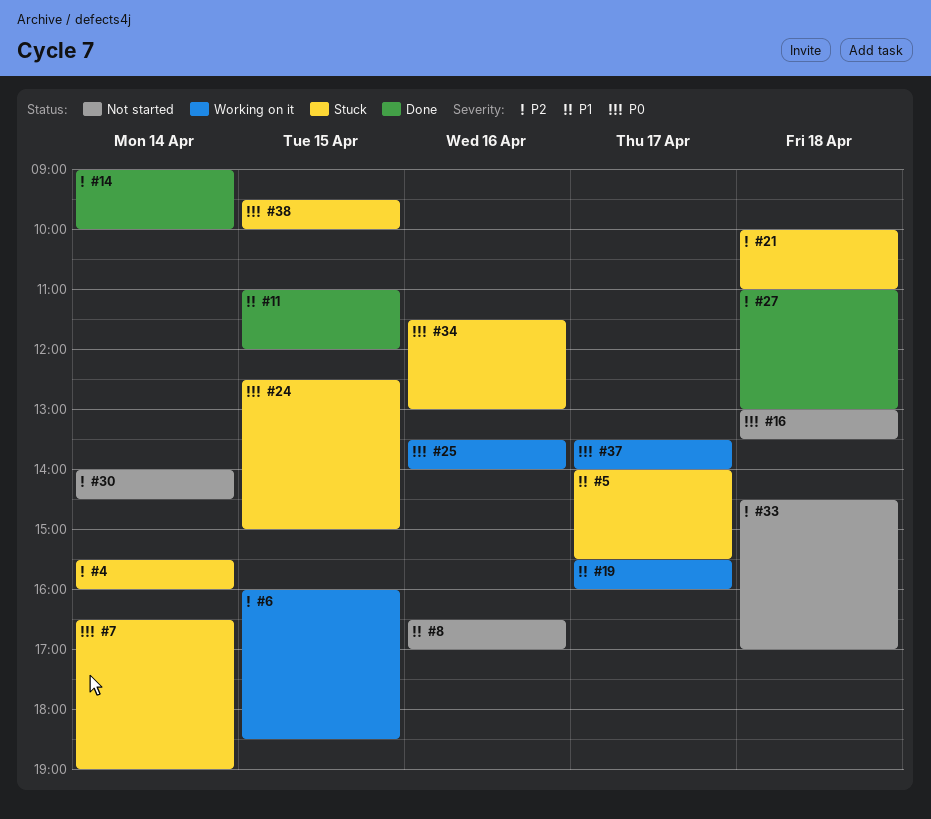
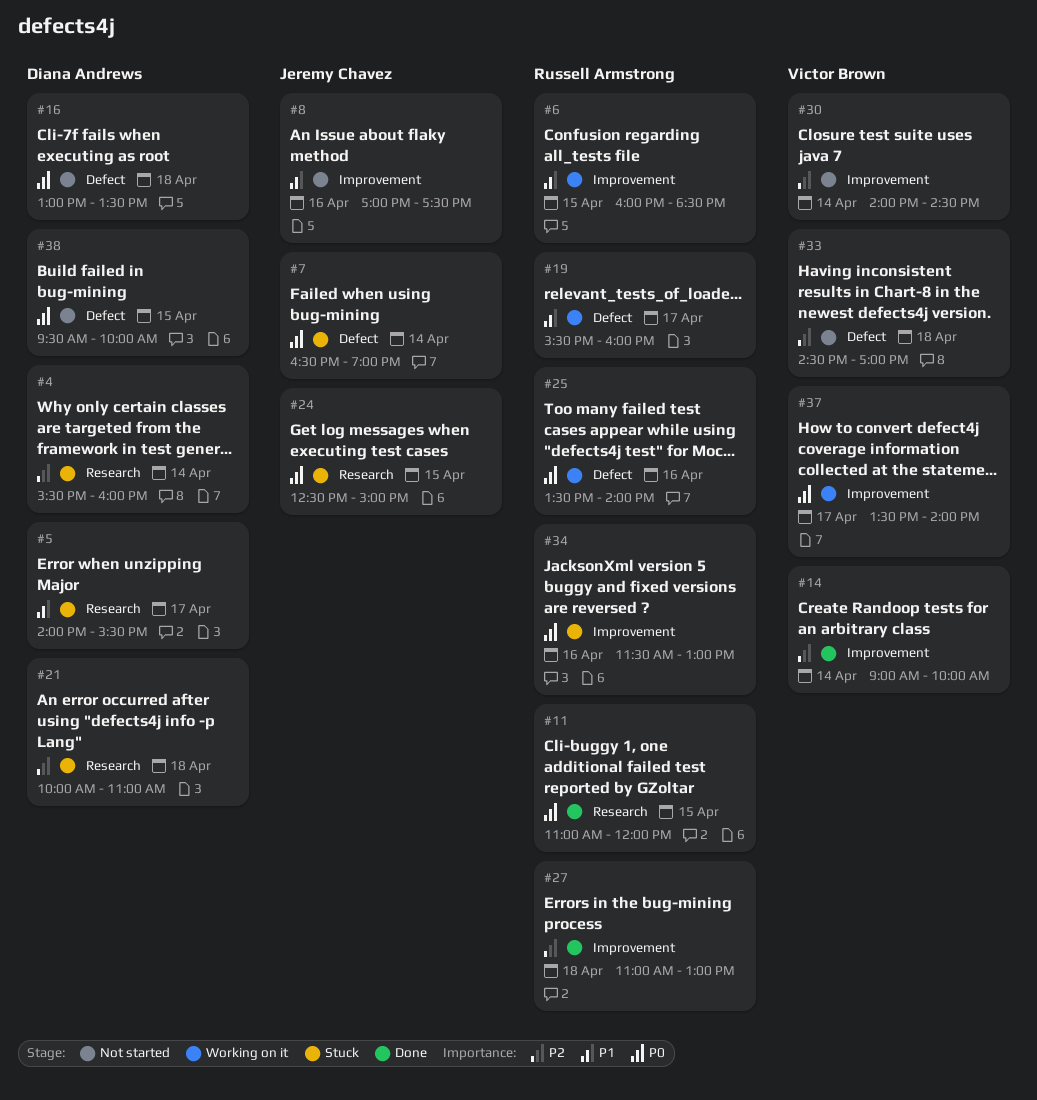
#6, priority: P2 -> P1
#8, begins: 16:30 -> 17:00
#8, ends: 17:00 -> 17:30
#11, priority: P1 -> P0
#38, status: Stuck -> Not started

